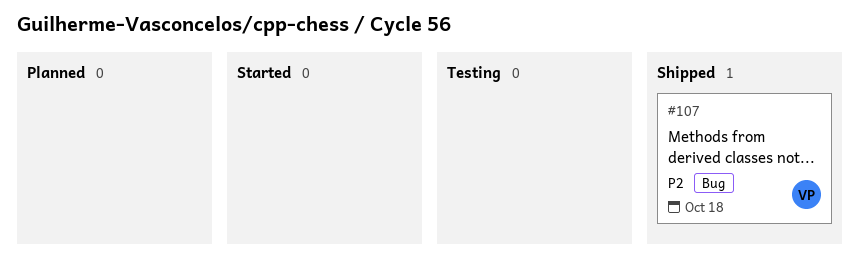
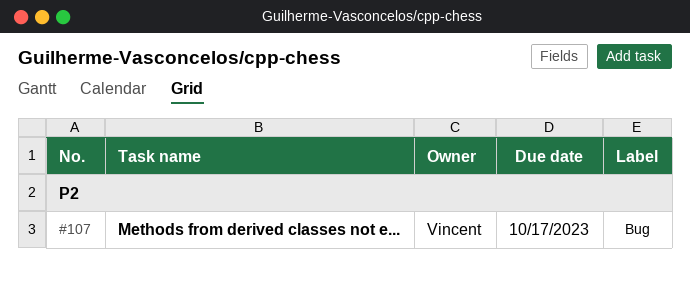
#107, due: Oct 18 -> Oct 17

